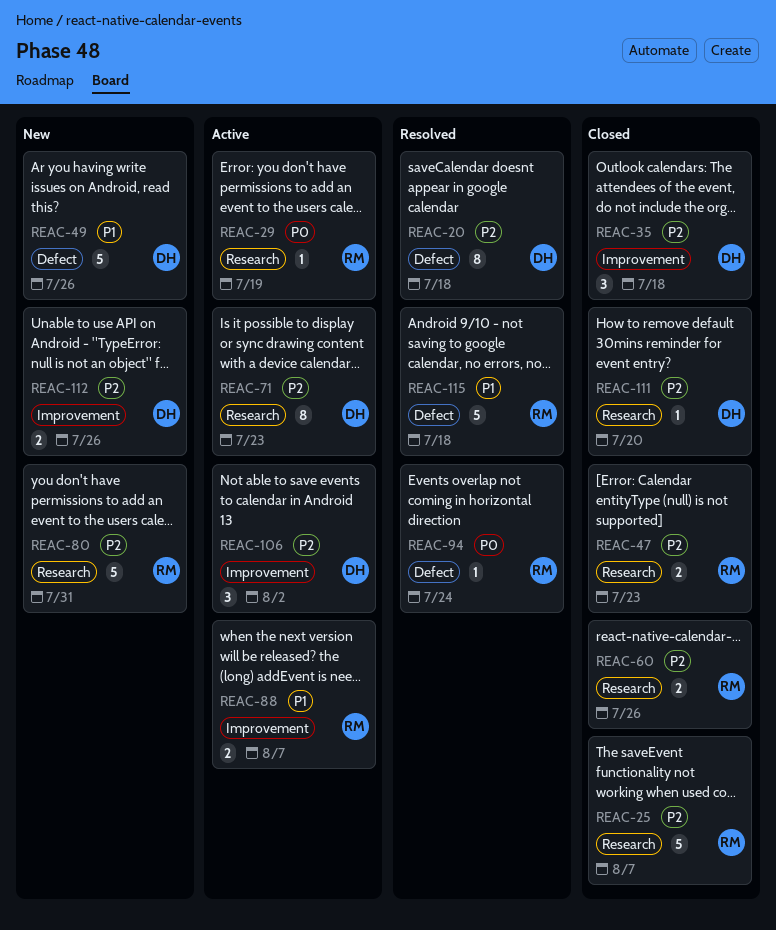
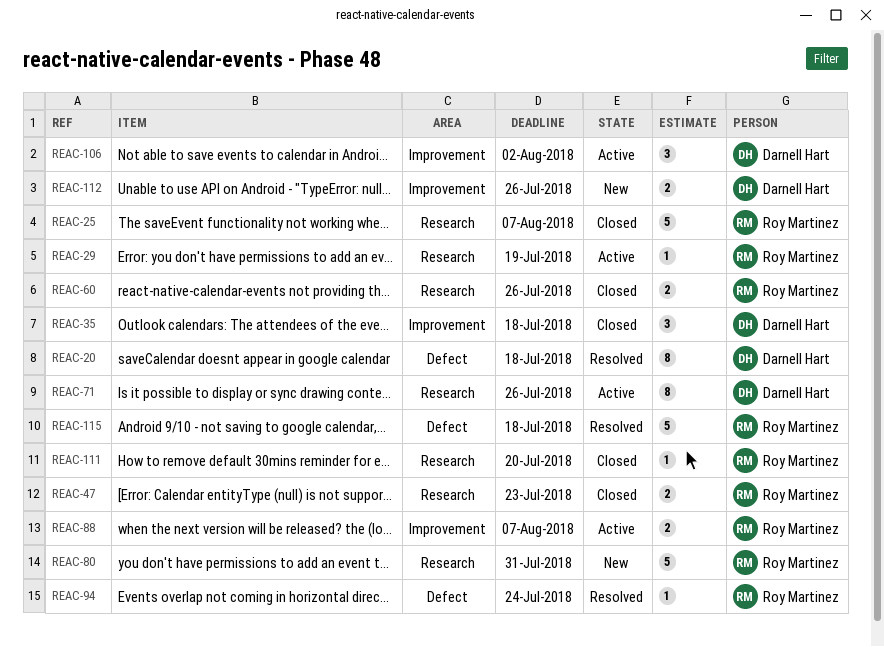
REAC-49: present -> none
REAC-71, due: Jul 23 -> Jul 26
REAC-111, owner: Darnell Hart -> Roy Martinez

